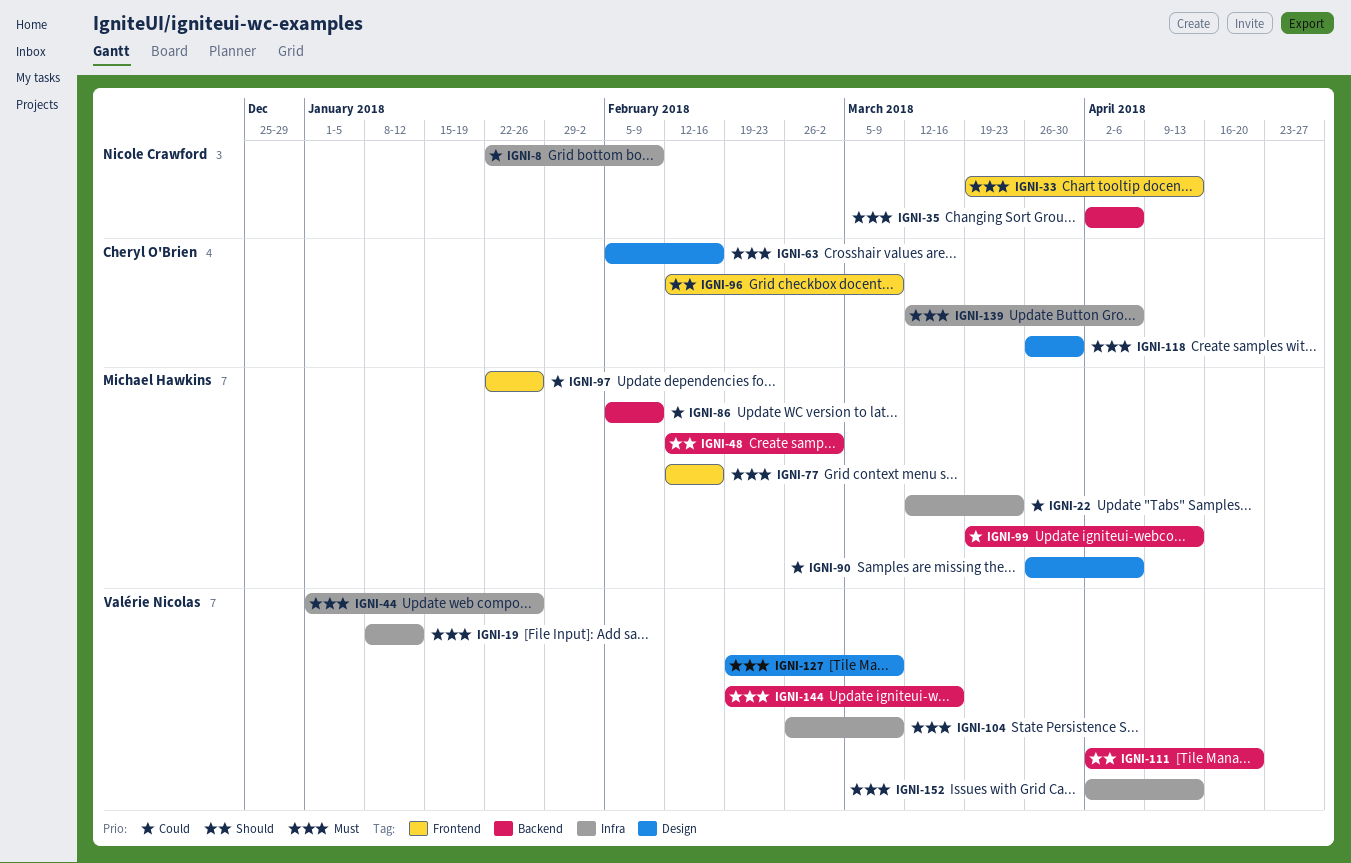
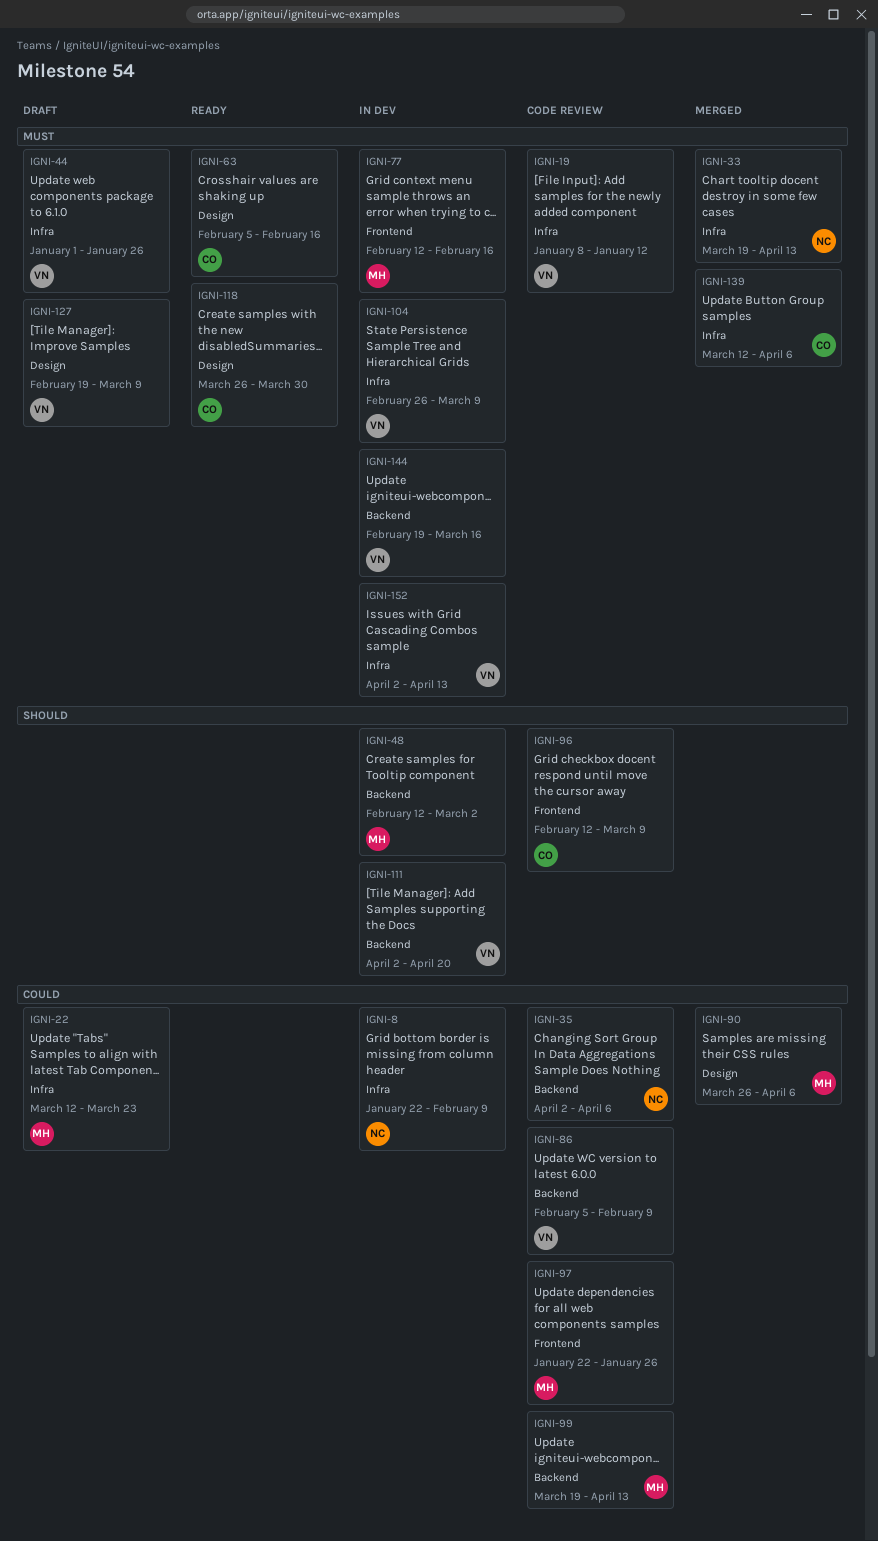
IGNI-33, label: Frontend -> Infra
IGNI-35, priority: Must -> Could
IGNI-86, owner: Michael Hawkins -> Valérie Nicolas

